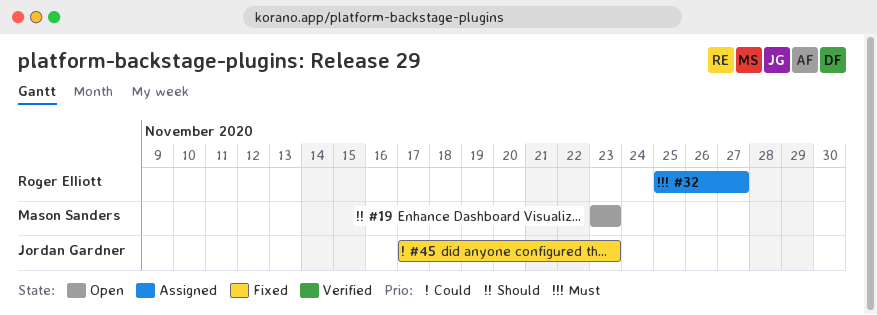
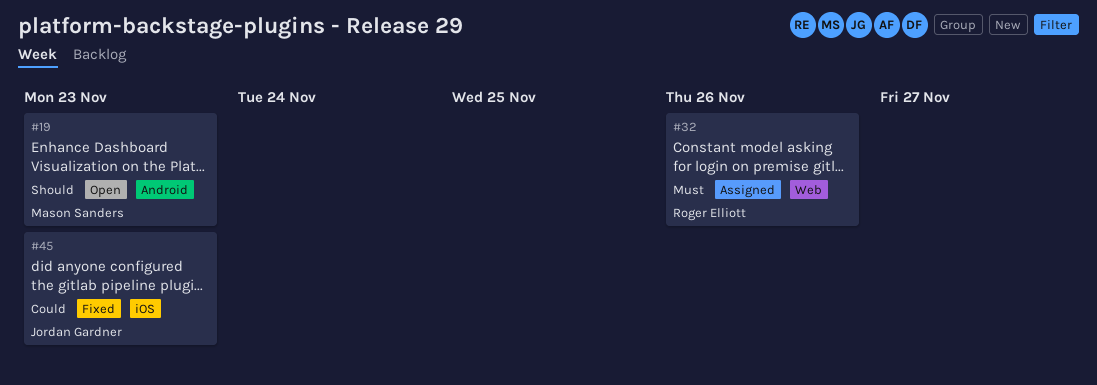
#32, due: Nov 27 -> Nov 26

